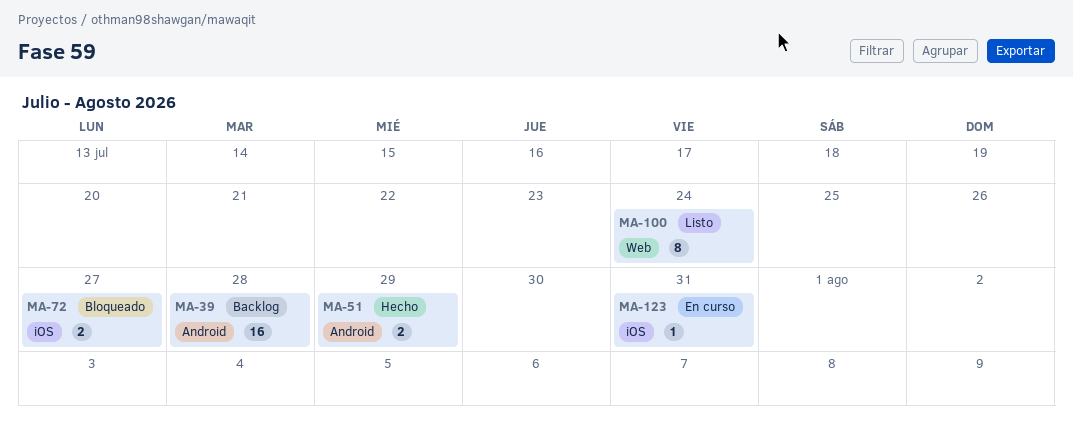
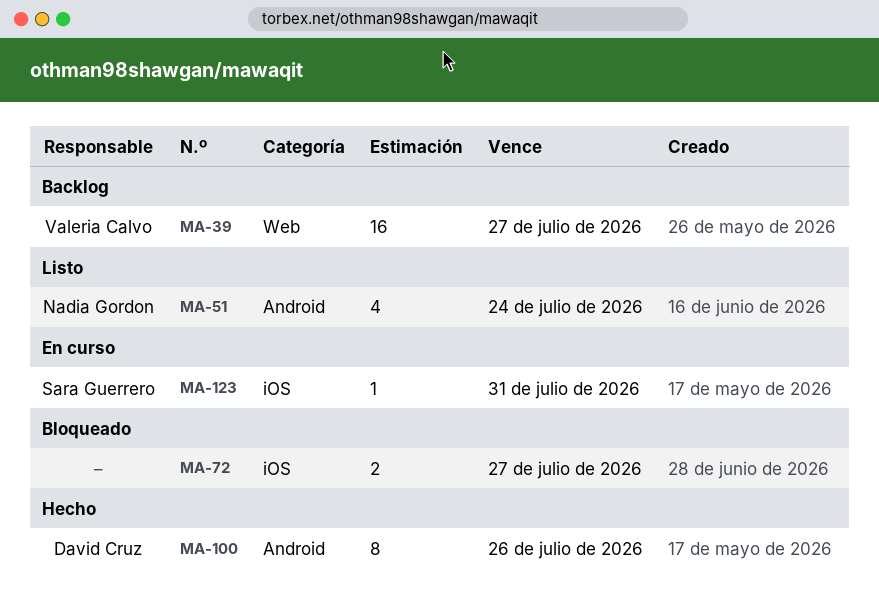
MA-39, label: Android -> Web
MA-39, due: Jul 28 -> Jul 27
MA-51, status: Hecho -> Listo
MA-51, estimate: 2 -> 4
MA-51, due: Jul 29 -> Jul 24
MA-100, status: Listo -> Hecho
MA-100, label: Web -> Android
MA-100, due: Jul 24 -> Jul 26

